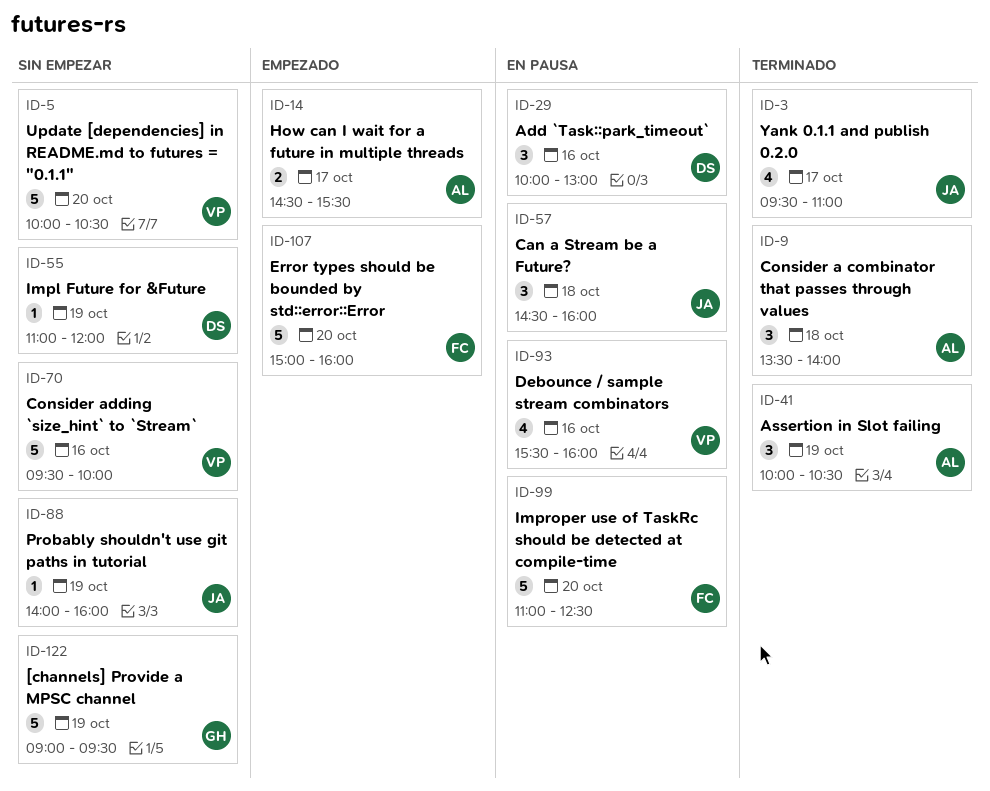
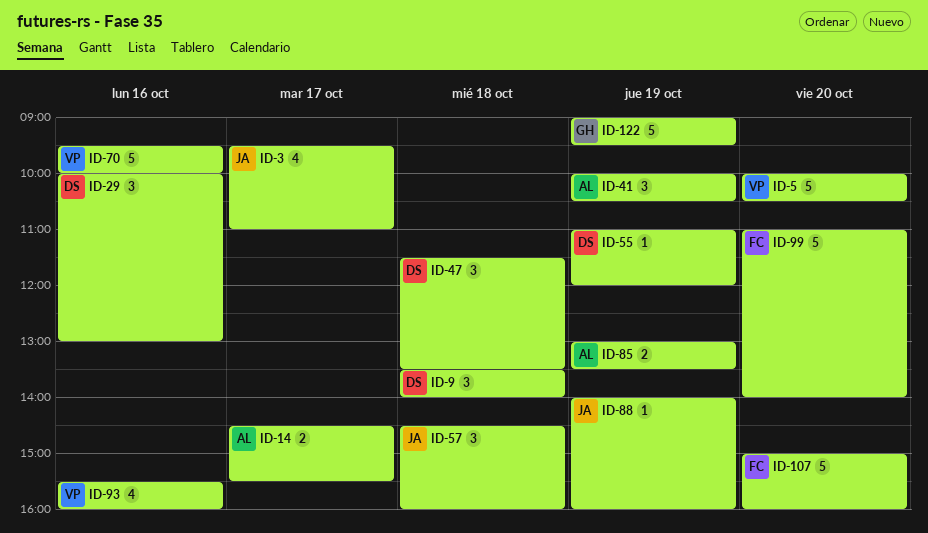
ID-9, owner: AL -> DS
ID-47: none -> present
ID-85: none -> present
ID-99, ends: 12:30 -> 14:00

